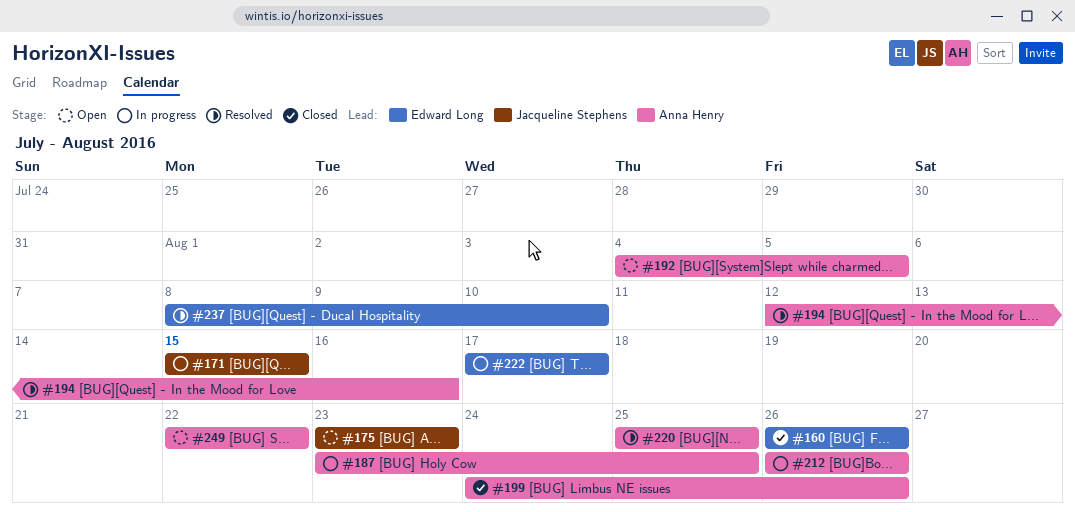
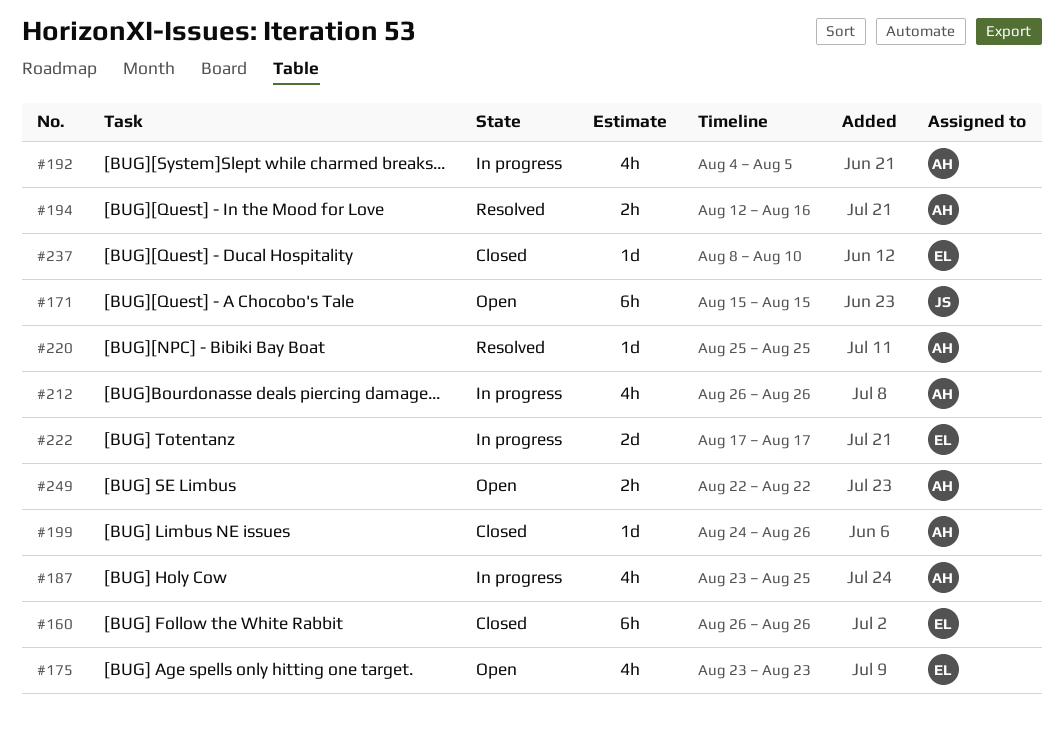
#171, status: In progress -> Open
#175, owner: Jacqueline Stephens -> Edward Long
#192, status: Open -> In progress
#237, status: Resolved -> Closed

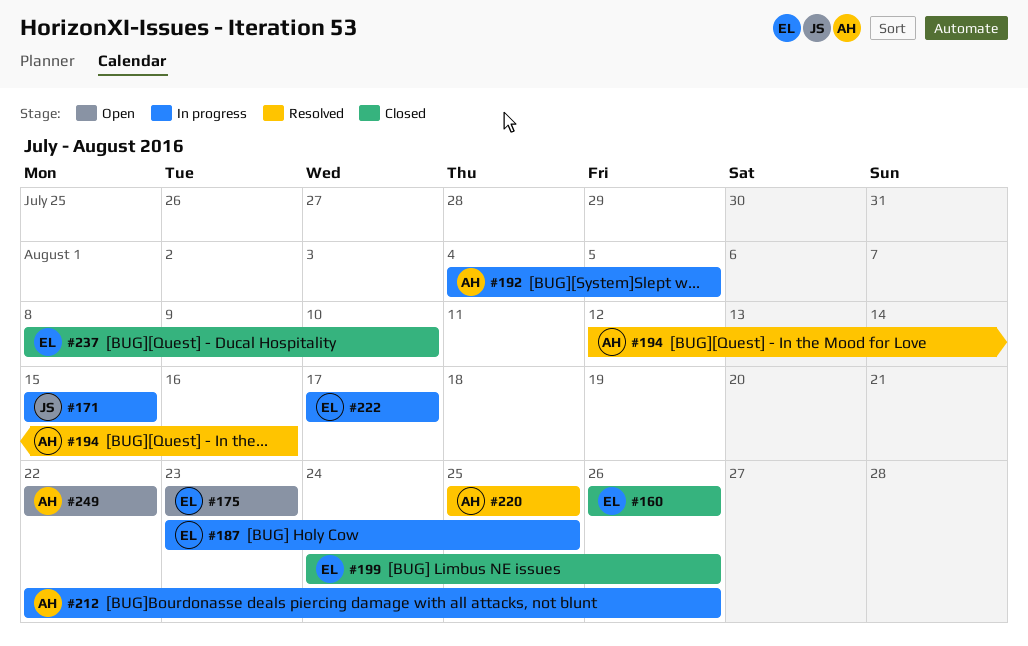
#171, status: Open -> In progress
#187, owner: AH -> EL
#199, owner: AH -> EL
#212, start: Aug 26 -> Aug 22

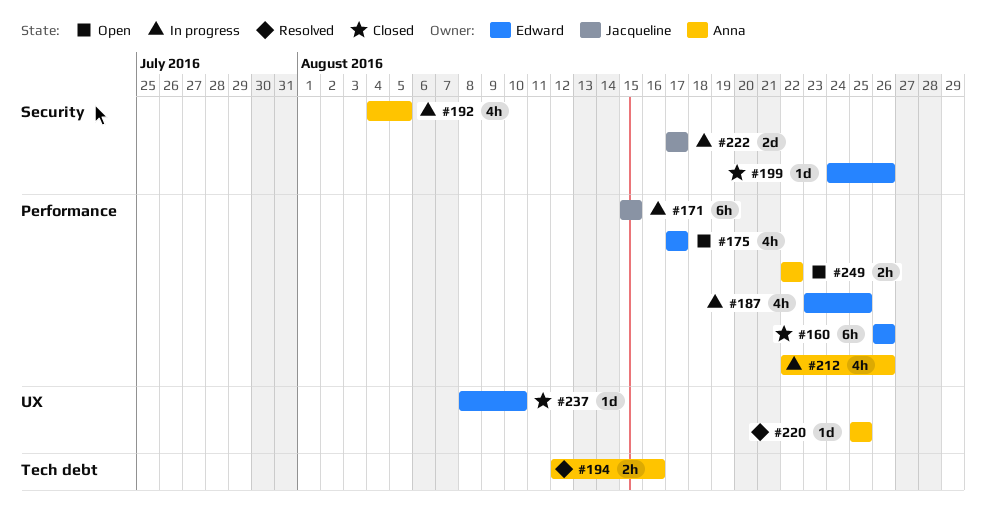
#175, start: Aug 23 -> Aug 17
#175, due: Aug 23 -> Aug 17
#222, owner: Edward -> Jacqueline

